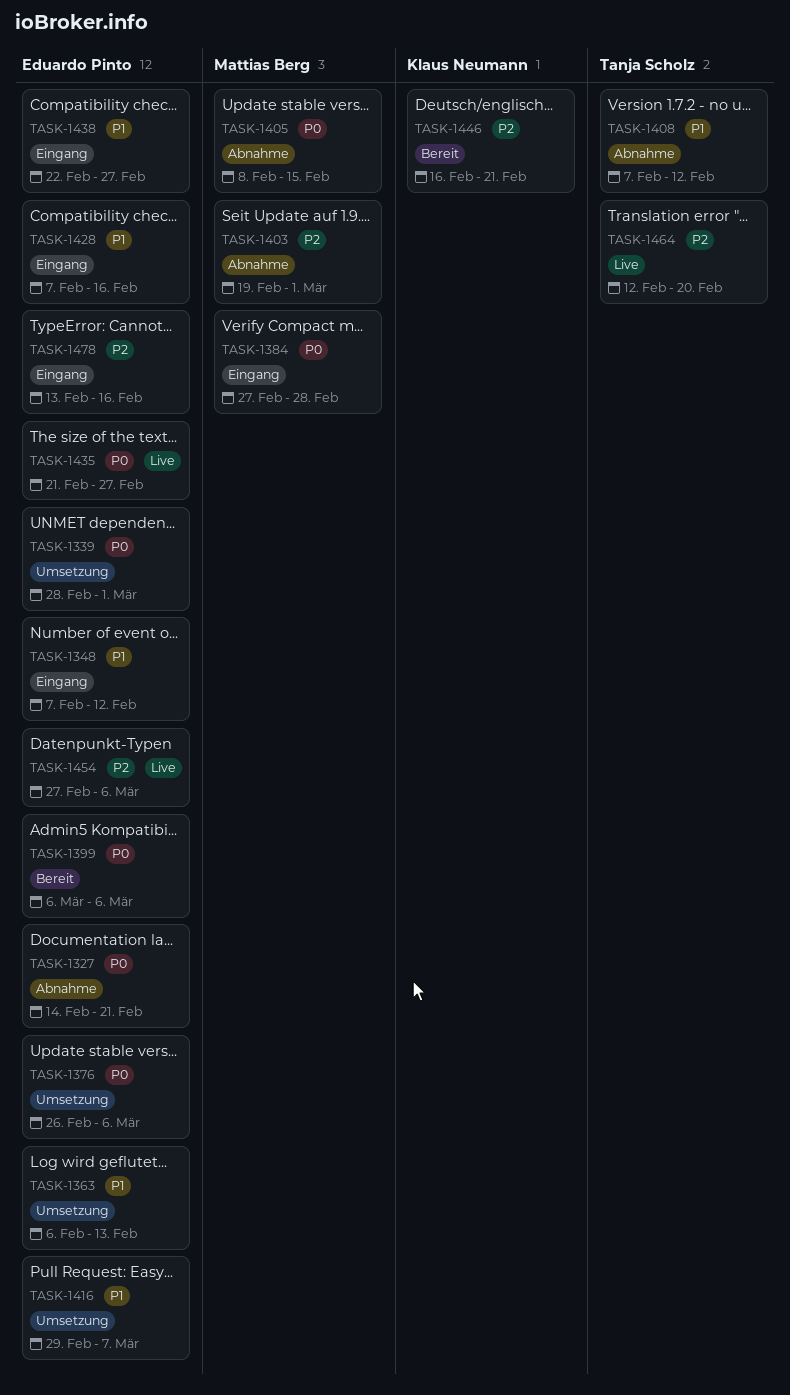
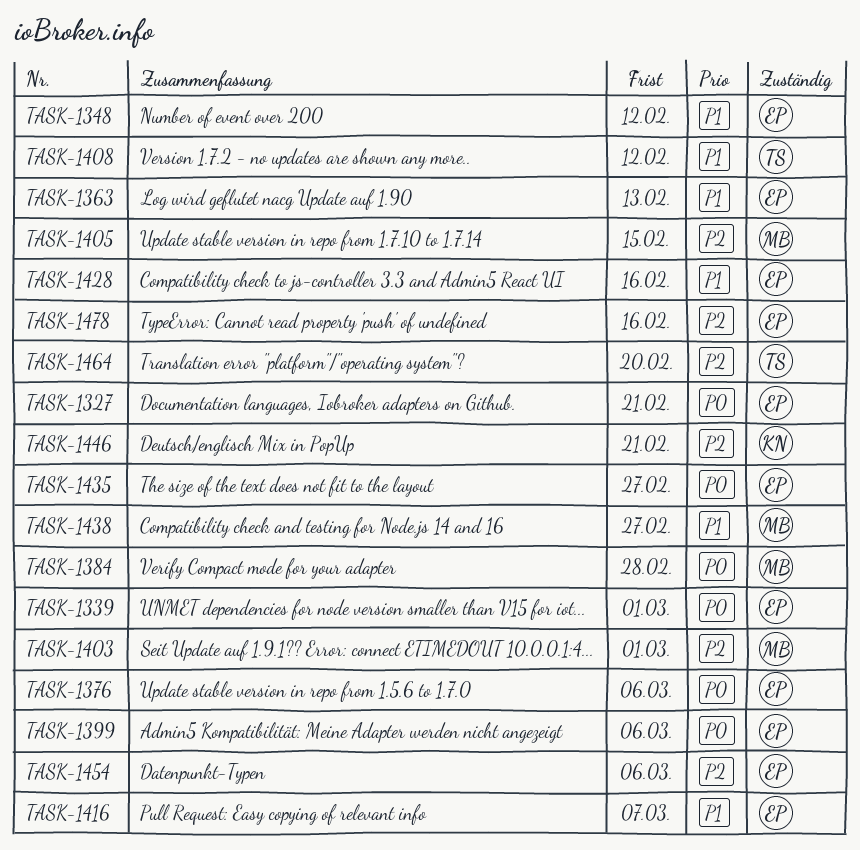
TASK-1405, priority: P0 -> P2
TASK-1438, owner: Eduardo Pinto -> Mattias Berg

